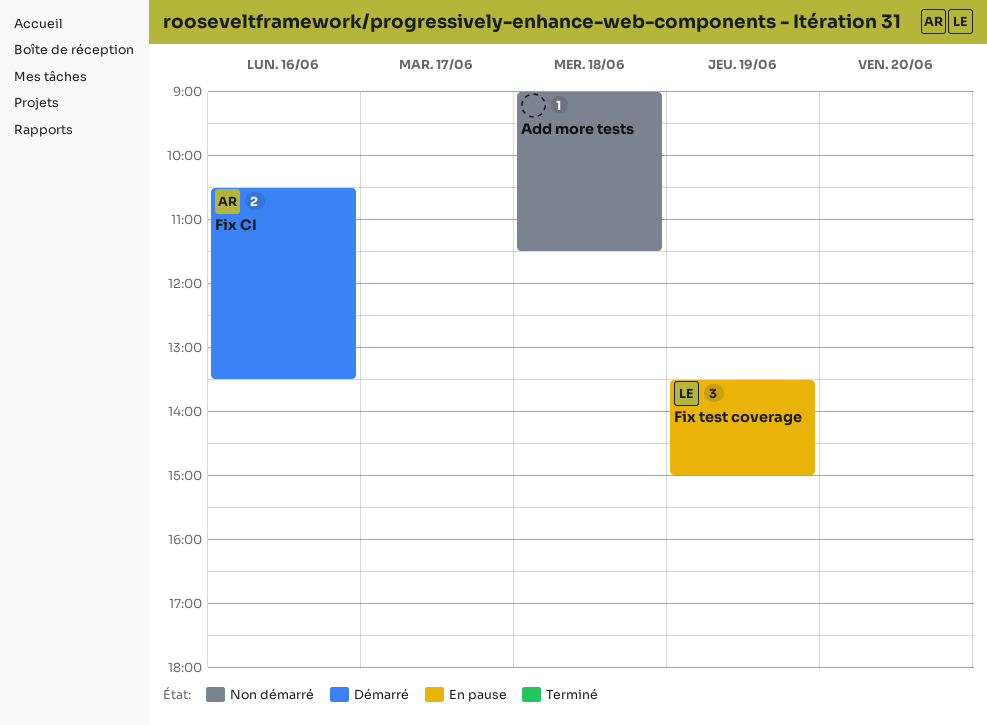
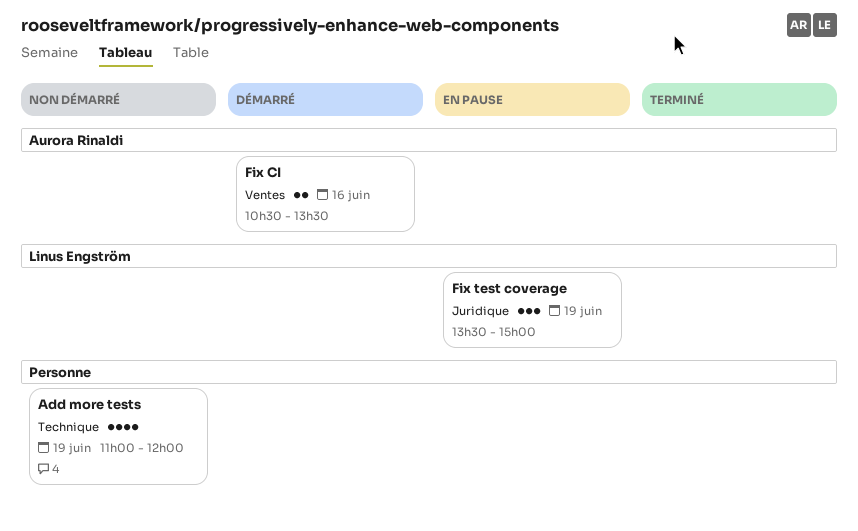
Add more tests, estimate: 1 -> 4
Add more tests, day: Jun 18 -> Jun 19
Add more tests, begins: 09:00 -> 11:00
Add more tests, ends: 11:30 -> 12:00

